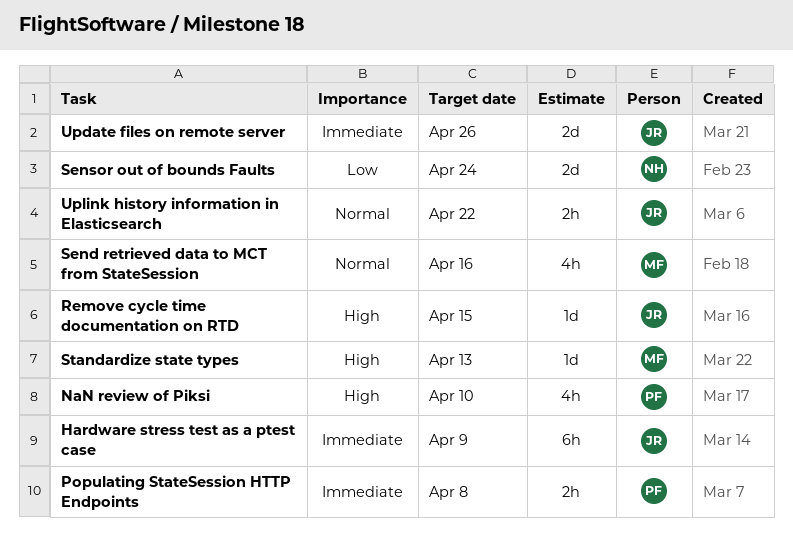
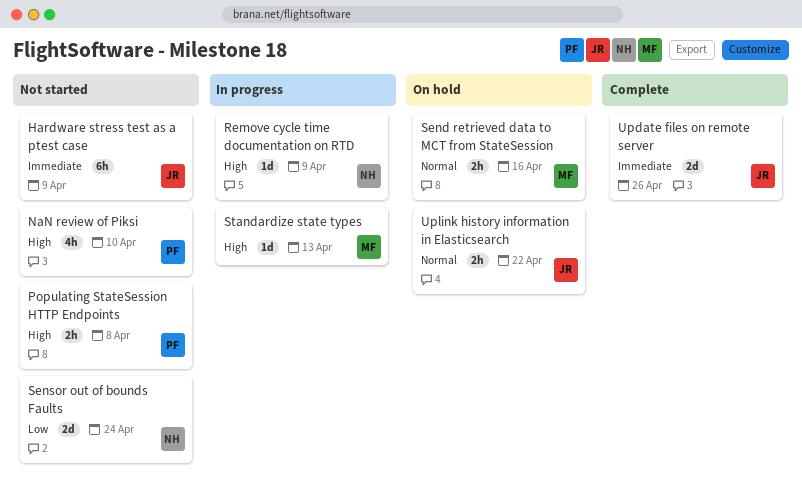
Populating StateSession HTTP Endpoints, priority: Immediate -> High
Remove cycle time documentation on RTD, owner: JR -> NH
Remove cycle time documentation on RTD, due: Apr 15 -> Apr 9
Send retrieved data to MCT from StateSession, estimate: 4h -> 2h

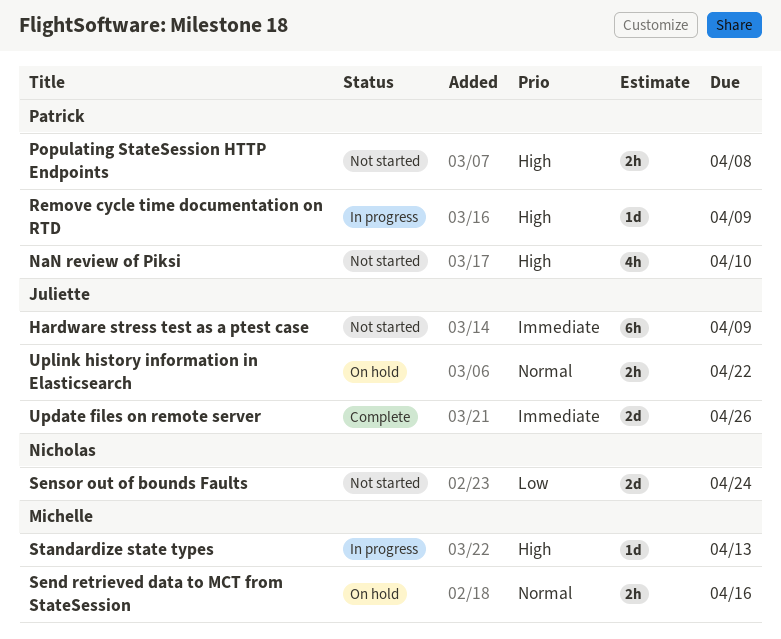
Remove cycle time documentation on RTD, owner: Nicholas -> Patrick

